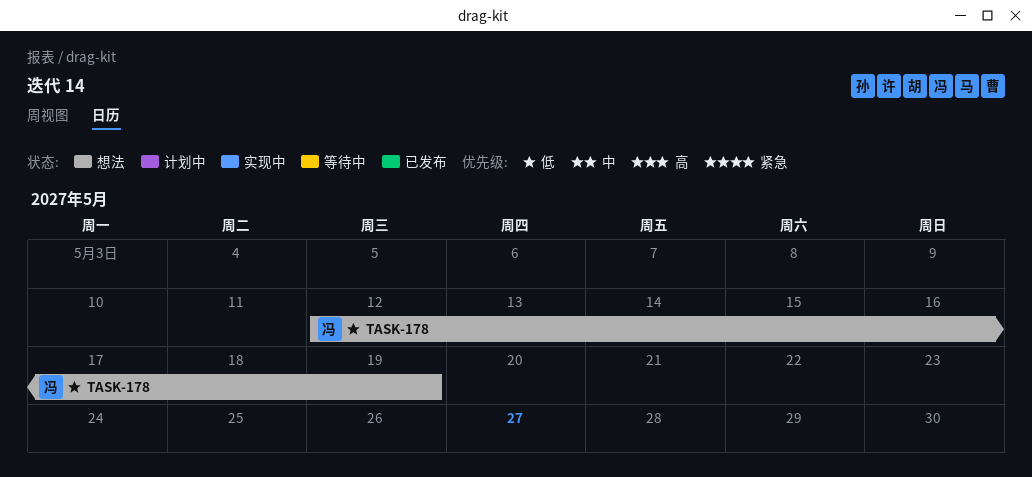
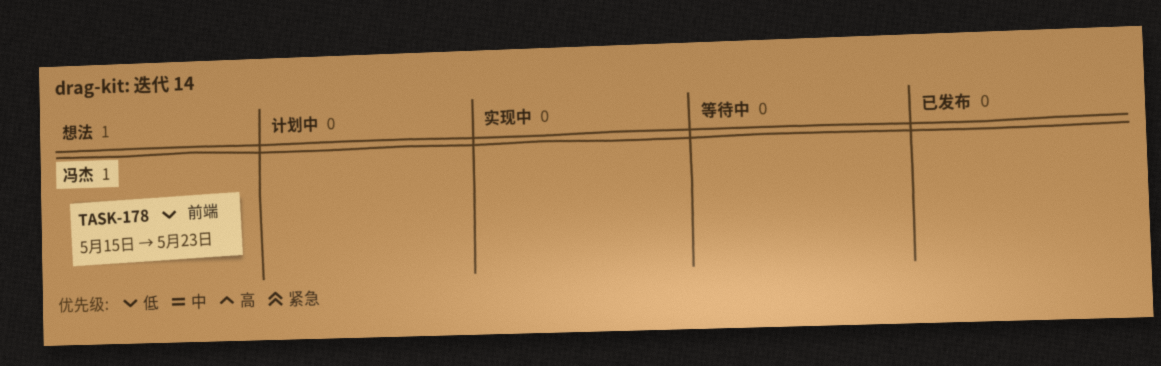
TASK-178, start: May 12 -> May 15
TASK-178, due: May 19 -> May 23

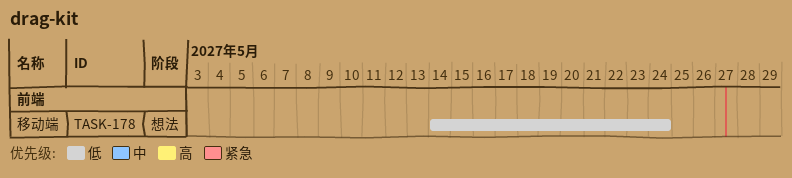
TASK-178, start: May 15 -> May 14
TASK-178, due: May 23 -> May 24

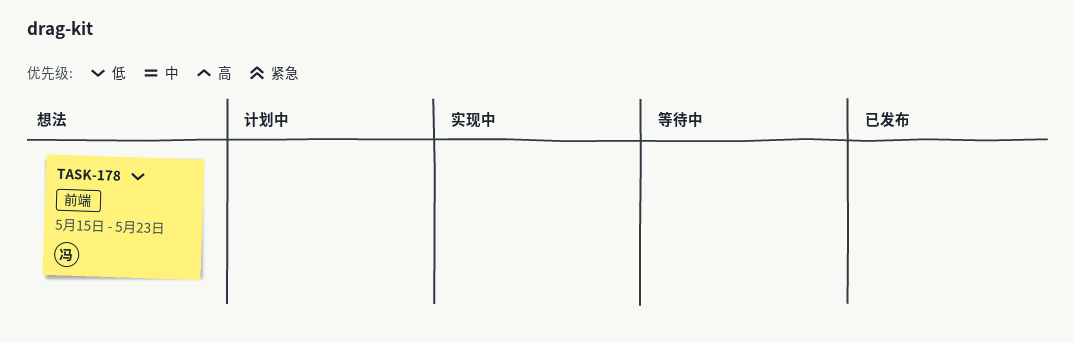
TASK-178, start: May 14 -> May 15
TASK-178, due: May 24 -> May 23

